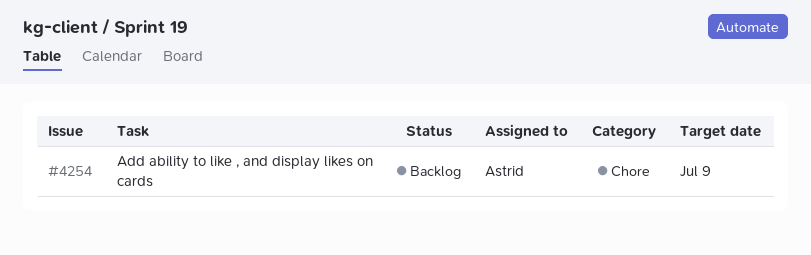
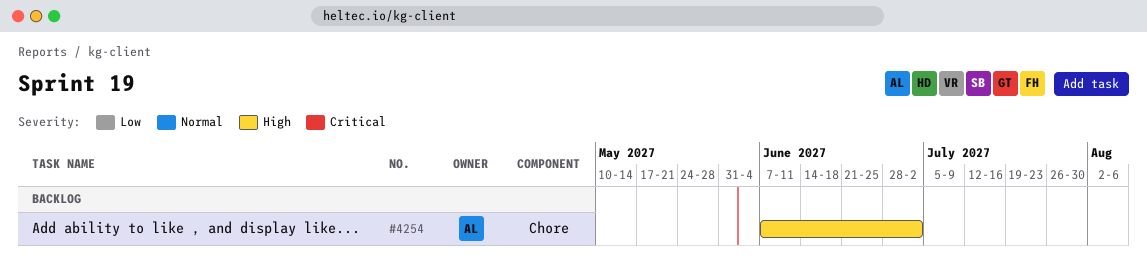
#4254, due: Jul 9 -> Jul 2

